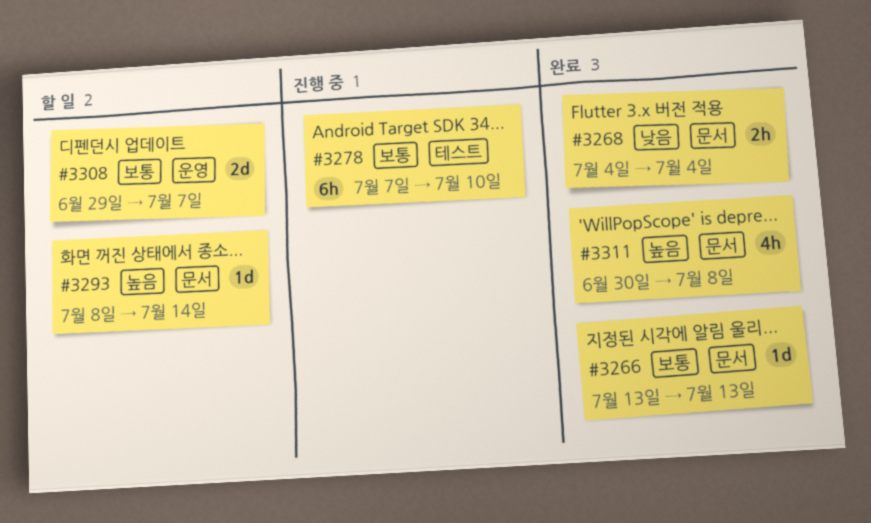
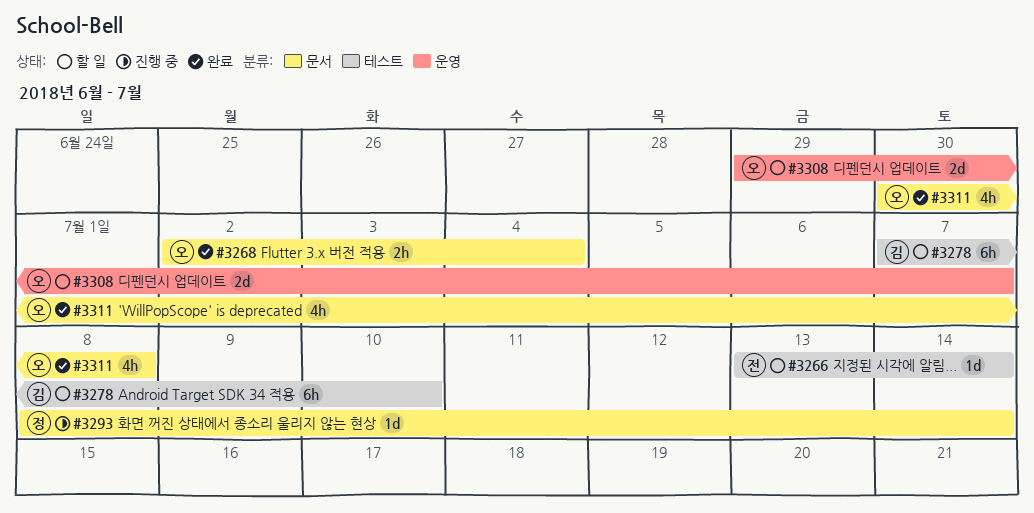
#3266, status: 완료 -> 할 일
#3266, label: 문서 -> 테스트
#3266, due: Jul 13 -> Jul 14
#3268, start: Jul 4 -> Jul 2
#3278, status: 진행 중 -> 할 일
#3293, status: 할 일 -> 진행 중

